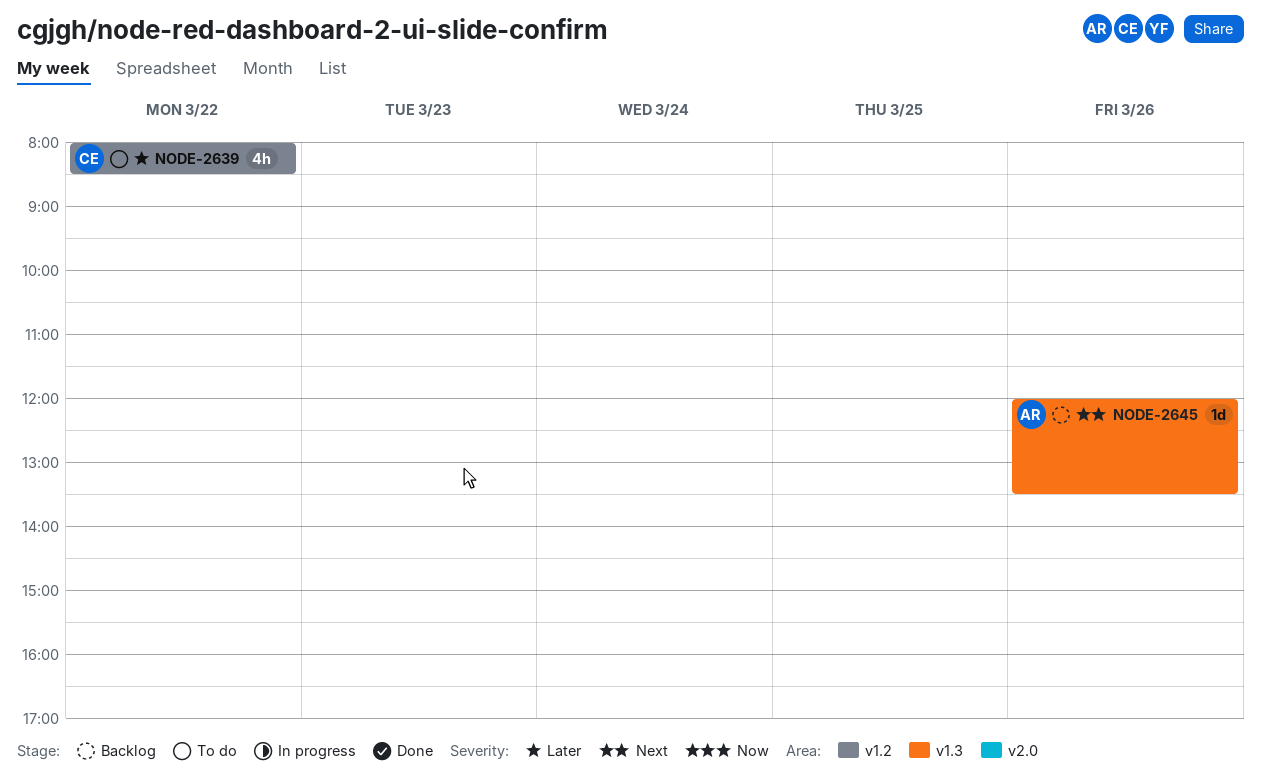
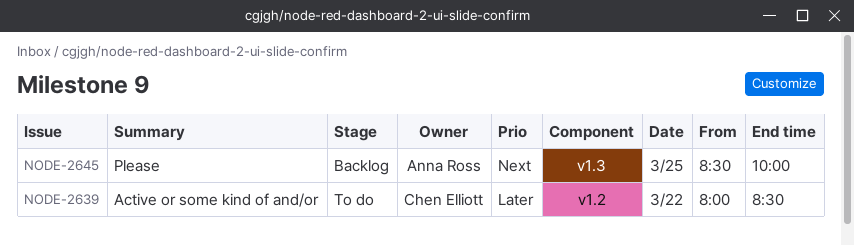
NODE-2645, day: Mar 26 -> Mar 25
NODE-2645, begins: 12:00 -> 08:30
NODE-2645, ends: 13:30 -> 10:00

